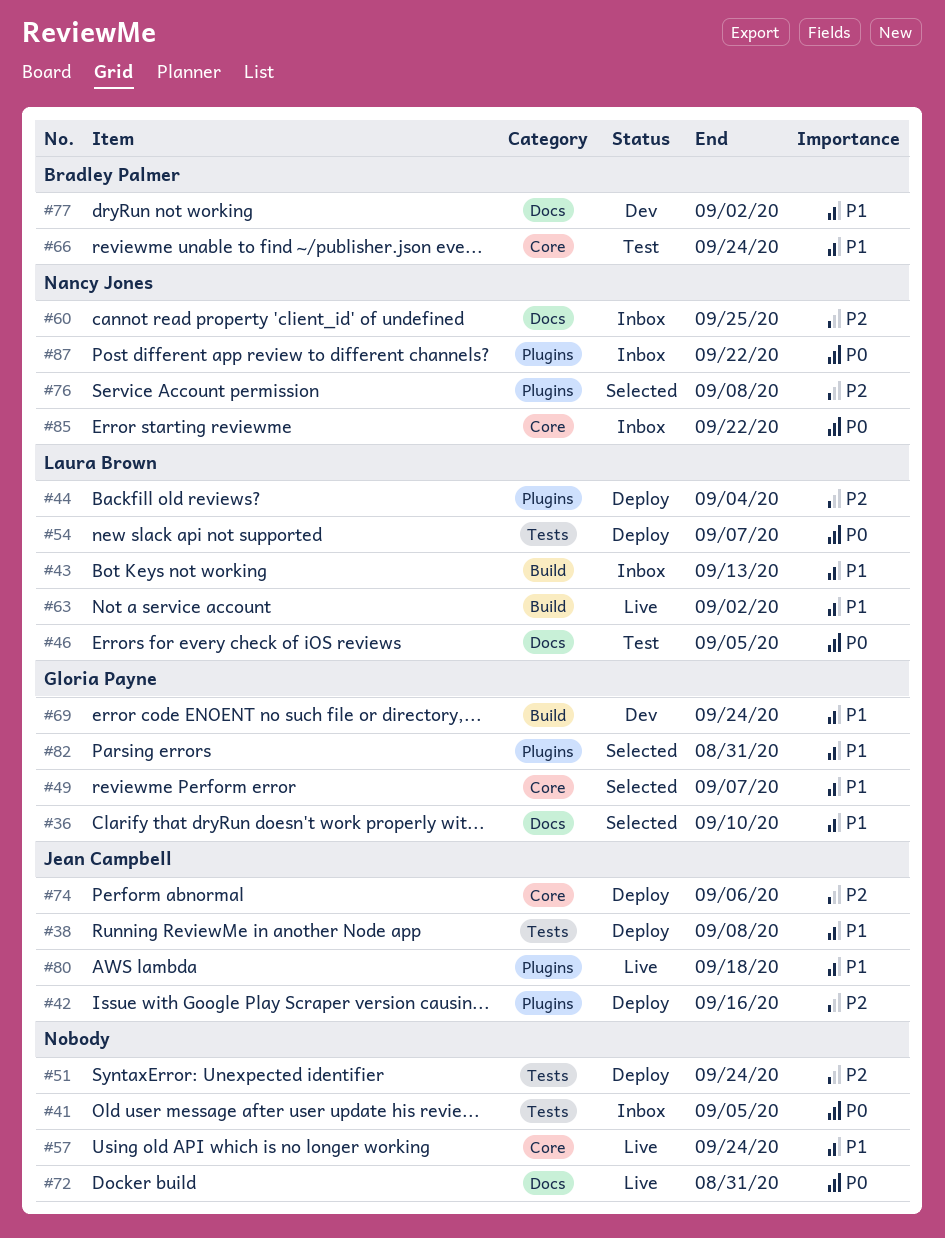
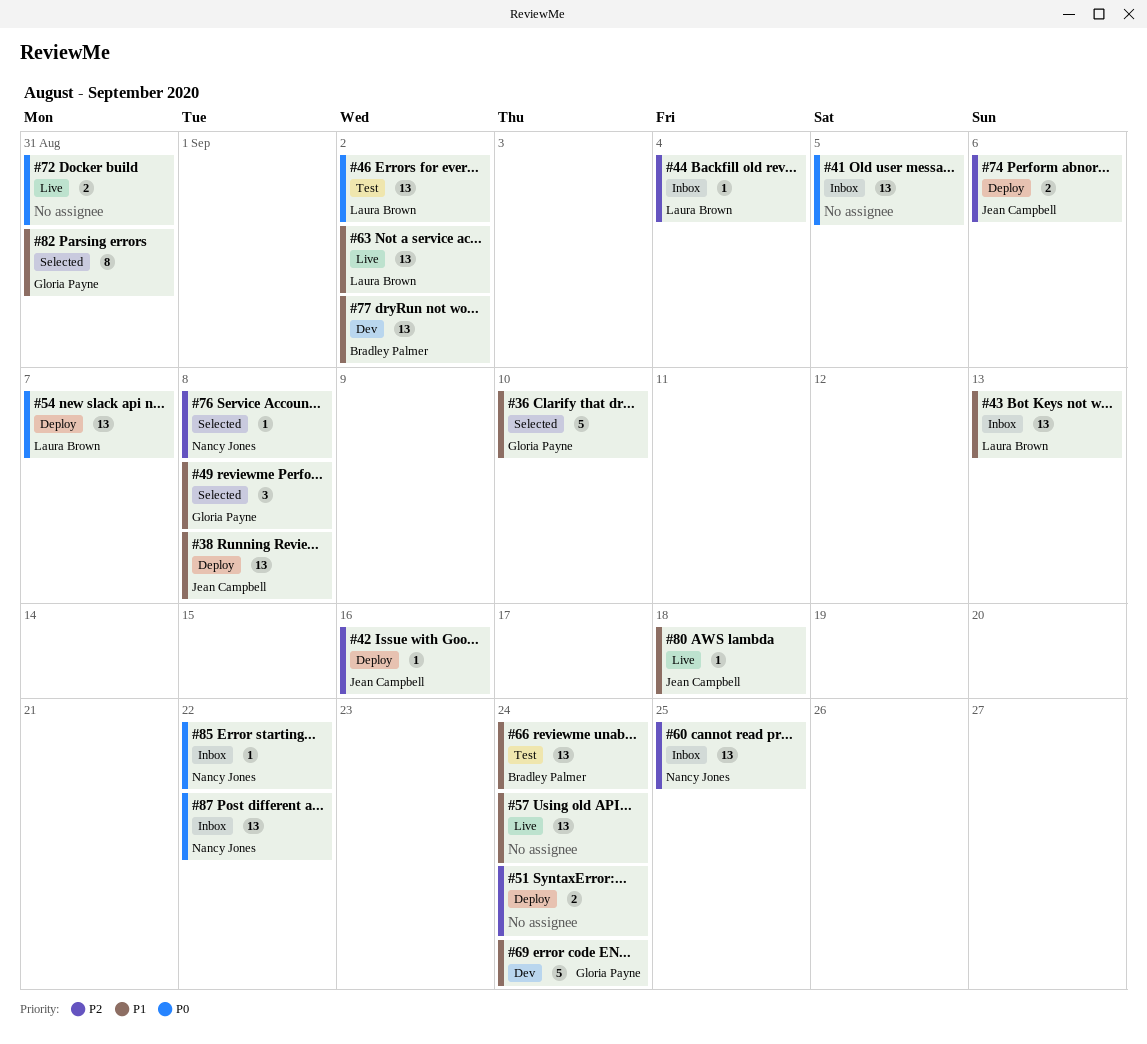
#44, status: Deploy -> Inbox
#46, due: Sep 5 -> Sep 2
#49, due: Sep 7 -> Sep 8

